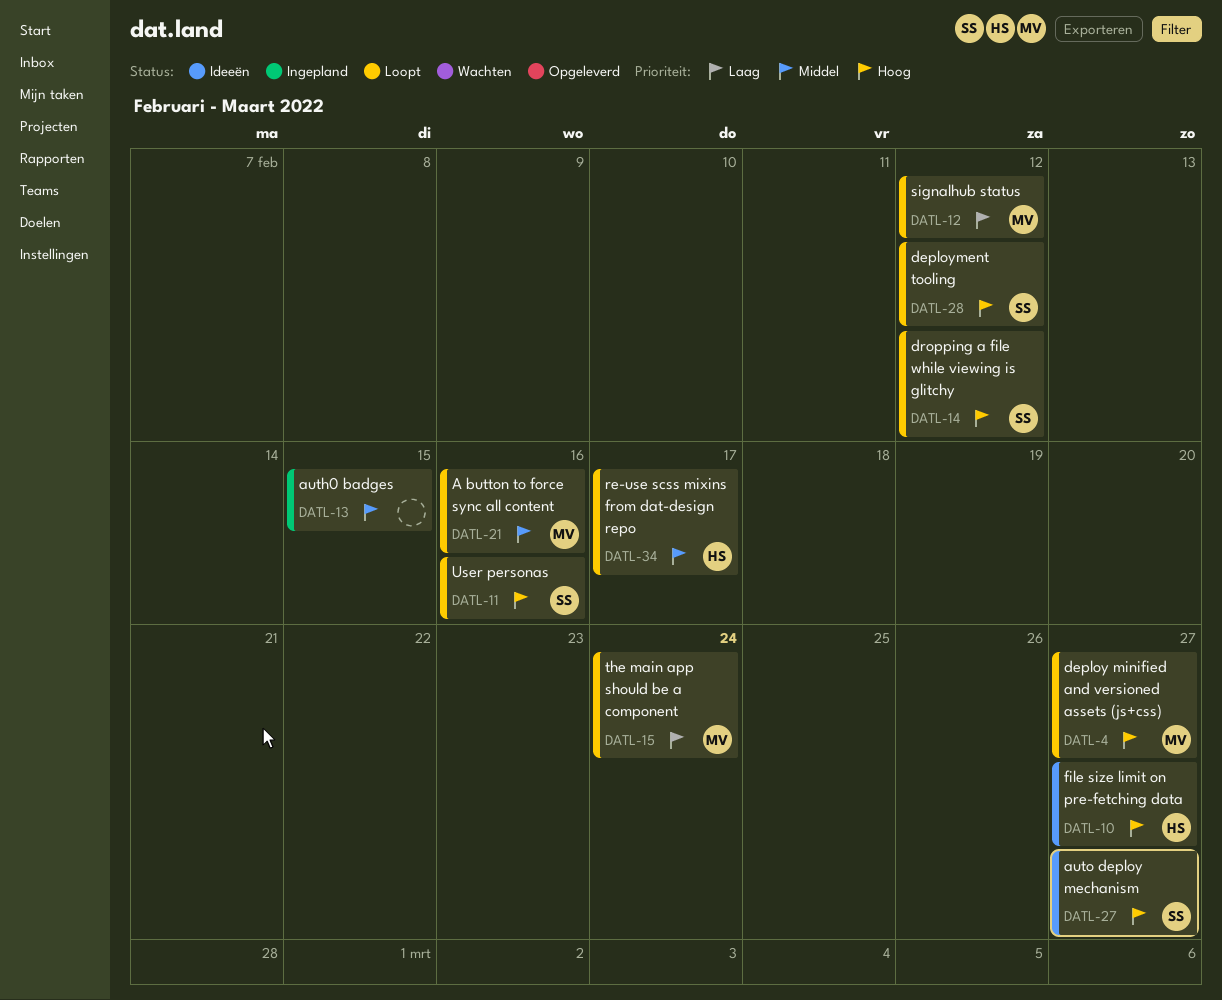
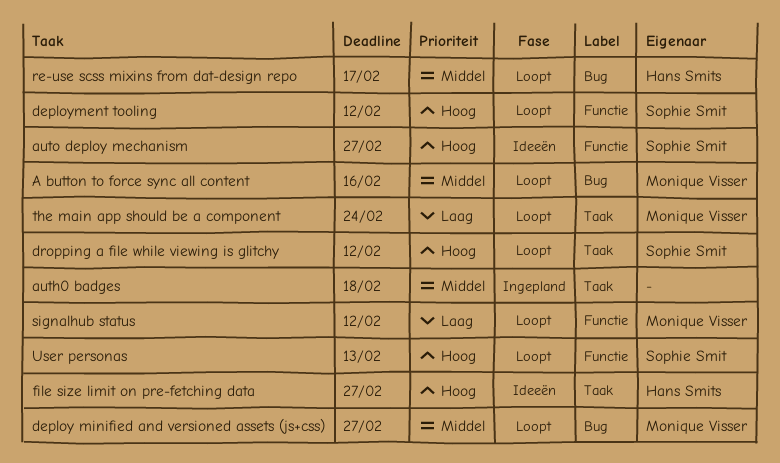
auth0 badges, due: Feb 15 -> Feb 18
deploy minified and versioned assets (js+css), priority: Hoog -> Middel
User personas, due: Feb 16 -> Feb 13

